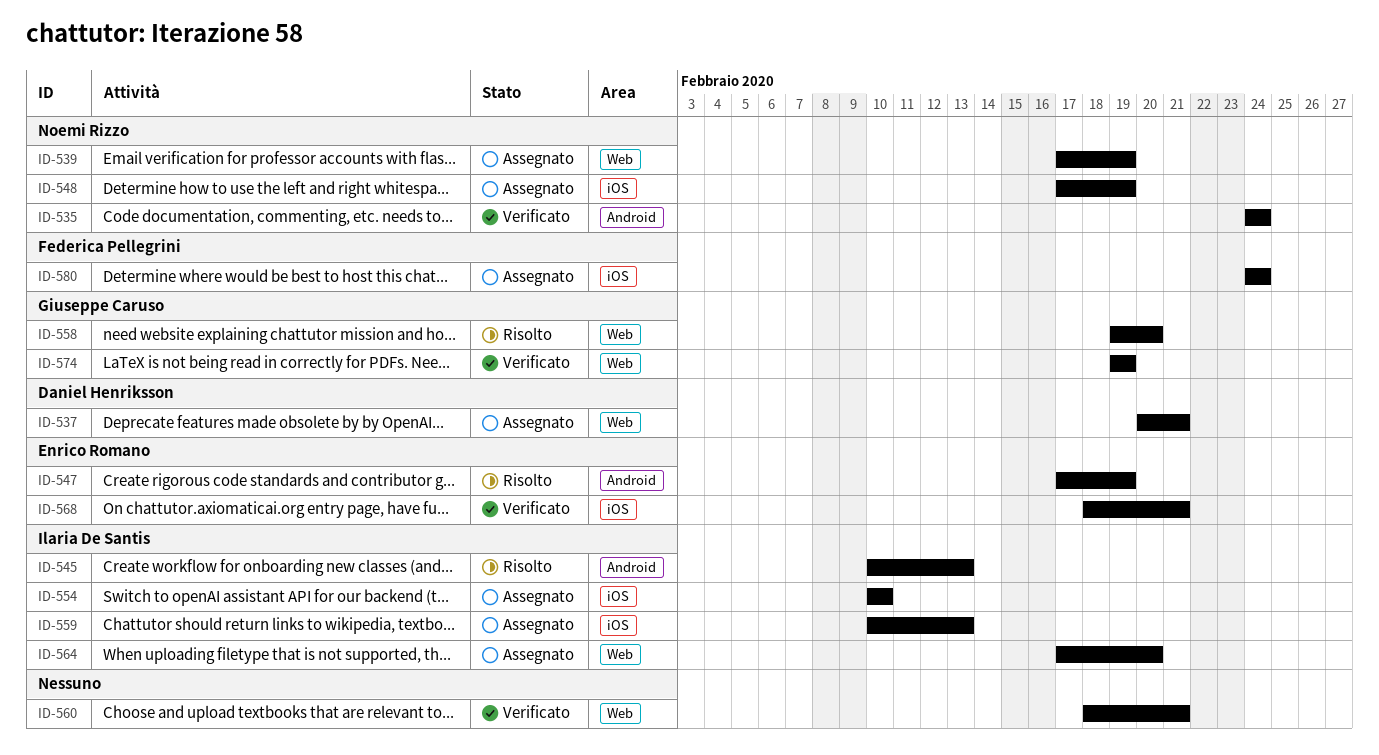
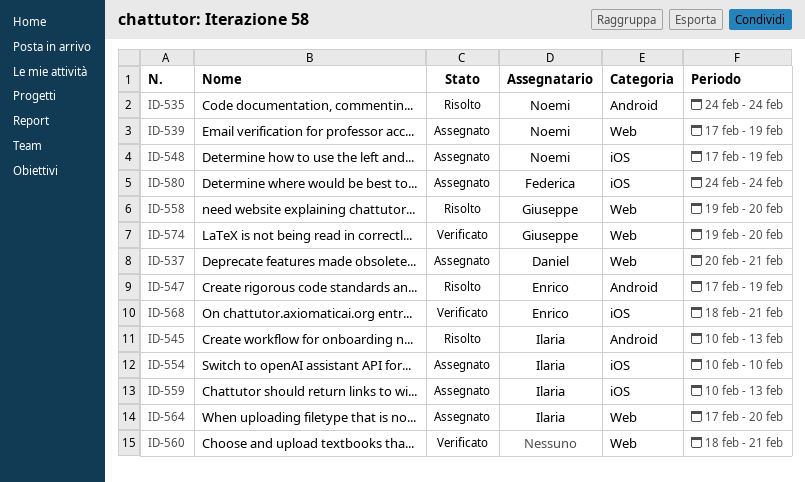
ID-535, status: Verificato -> Risolto
ID-574, due: Feb 19 -> Feb 20

